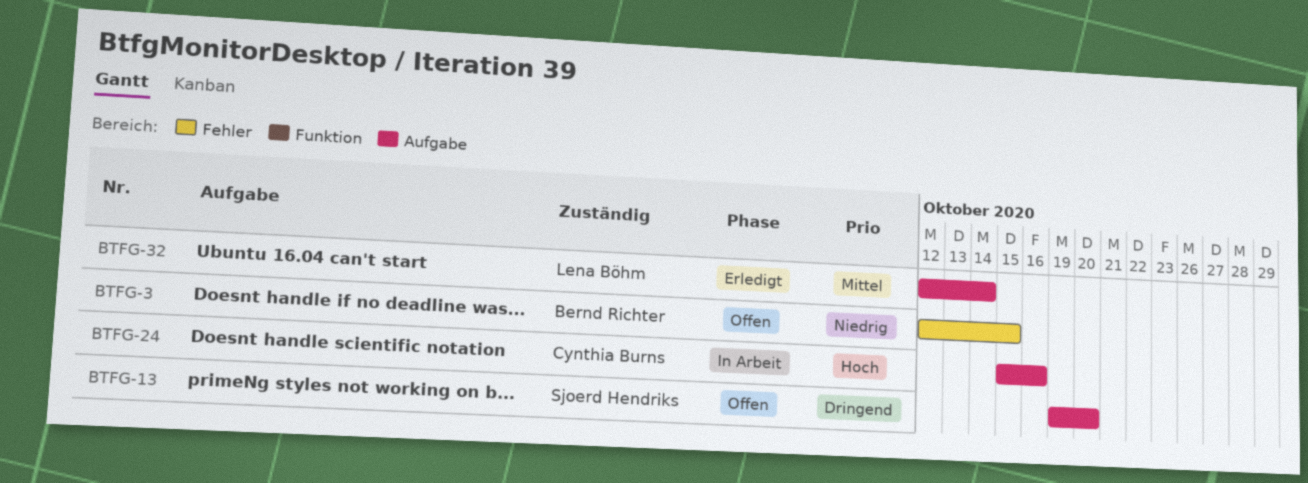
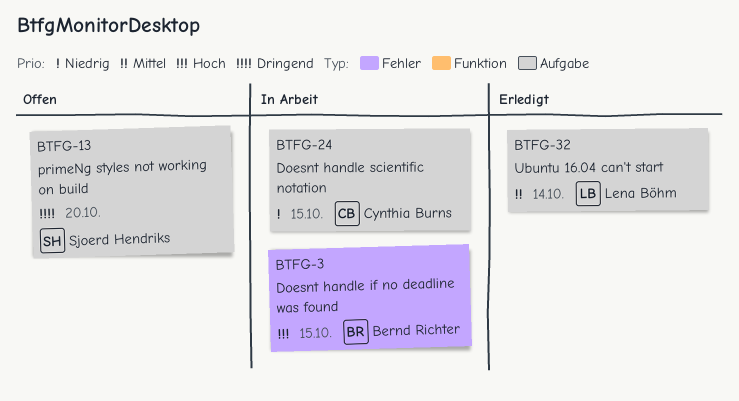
BTFG-3, status: Offen -> In Arbeit
BTFG-3, priority: Niedrig -> Hoch
BTFG-24, priority: Hoch -> Niedrig
BTFG-24, due: Oct 16 -> Oct 15

